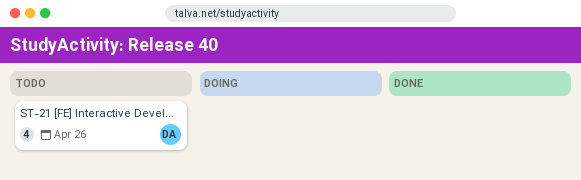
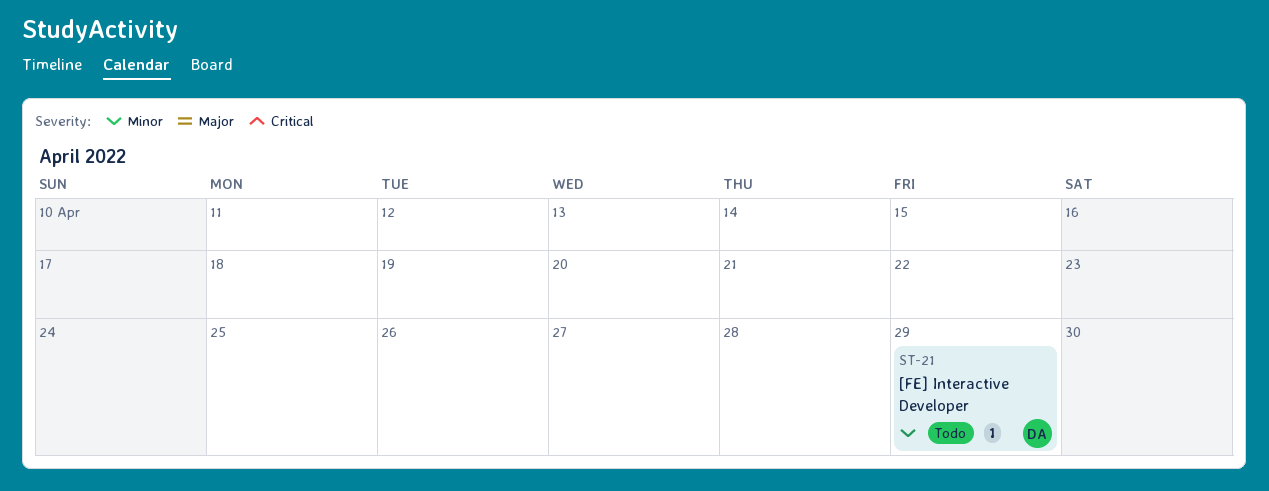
ST-21, estimate: 4 -> 1
ST-21, due: Apr 26 -> Apr 29

